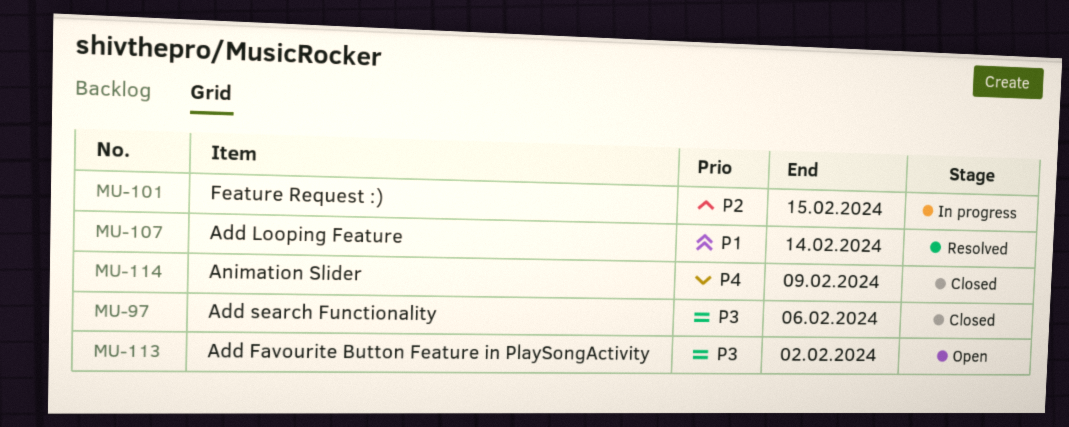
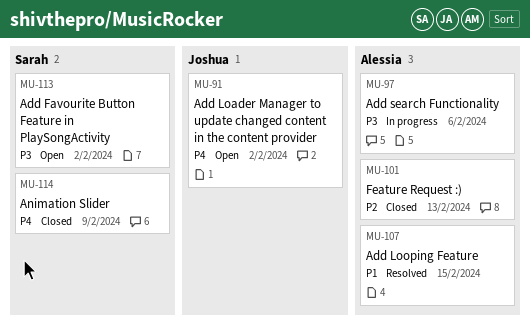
MU-91: none -> present
MU-97, status: Closed -> In progress
MU-101, status: In progress -> Closed
MU-101, due: Feb 15 -> Feb 13
MU-107, due: Feb 14 -> Feb 15

